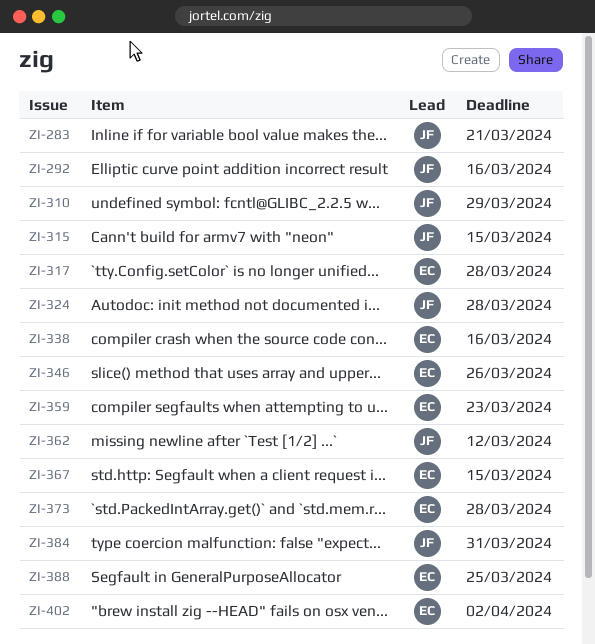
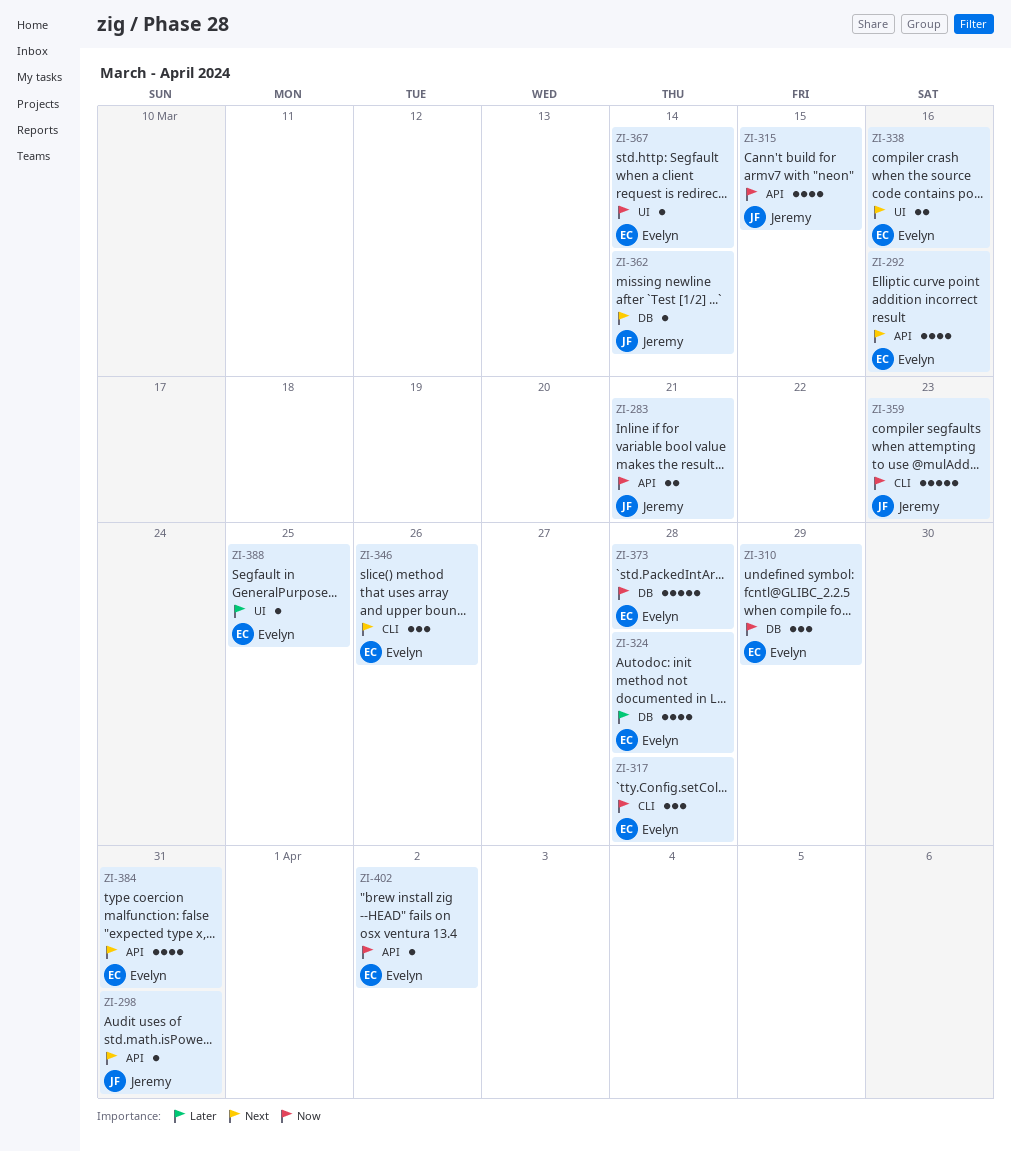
ZI-292, owner: Jeremy -> Evelyn
ZI-298: none -> present
ZI-310, owner: Jeremy -> Evelyn
ZI-324, owner: Jeremy -> Evelyn
ZI-359, owner: Evelyn -> Jeremy
ZI-362, due: Mar 12 -> Mar 14
ZI-367, due: Mar 15 -> Mar 14
ZI-384, owner: Jeremy -> Evelyn

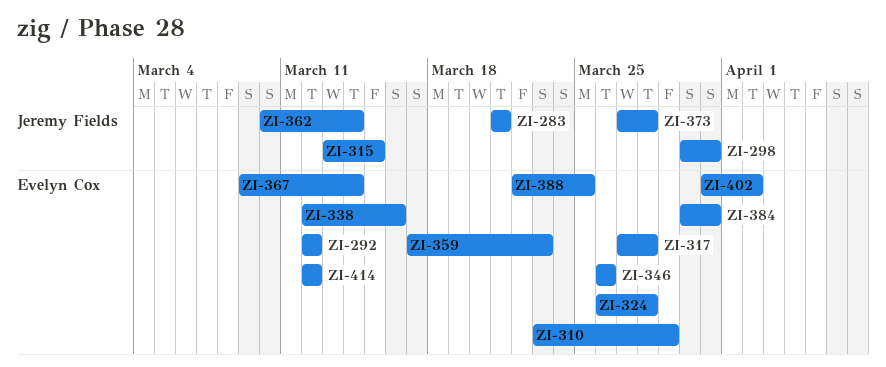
ZI-292, due: Mar 16 -> Mar 12
ZI-359, owner: Jeremy Fields -> Evelyn Cox
ZI-373, owner: Evelyn Cox -> Jeremy Fields
ZI-414: none -> present

